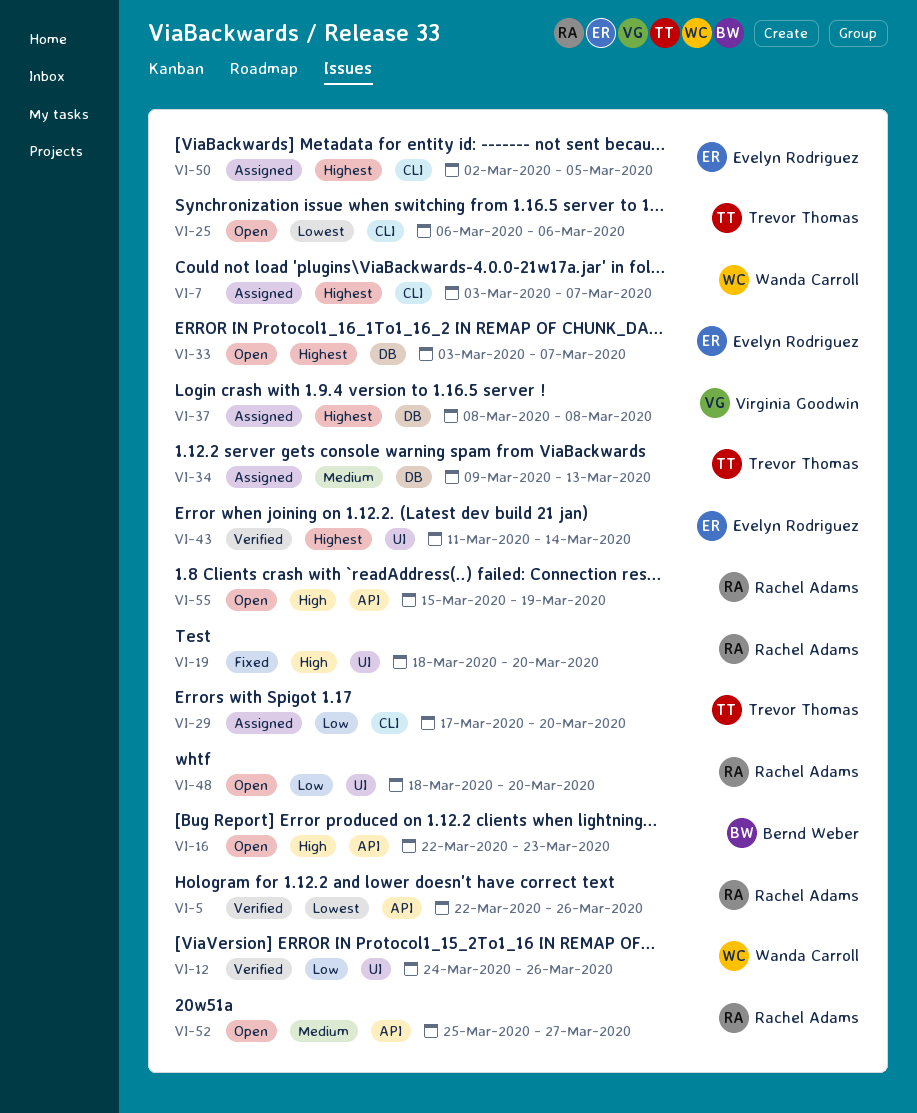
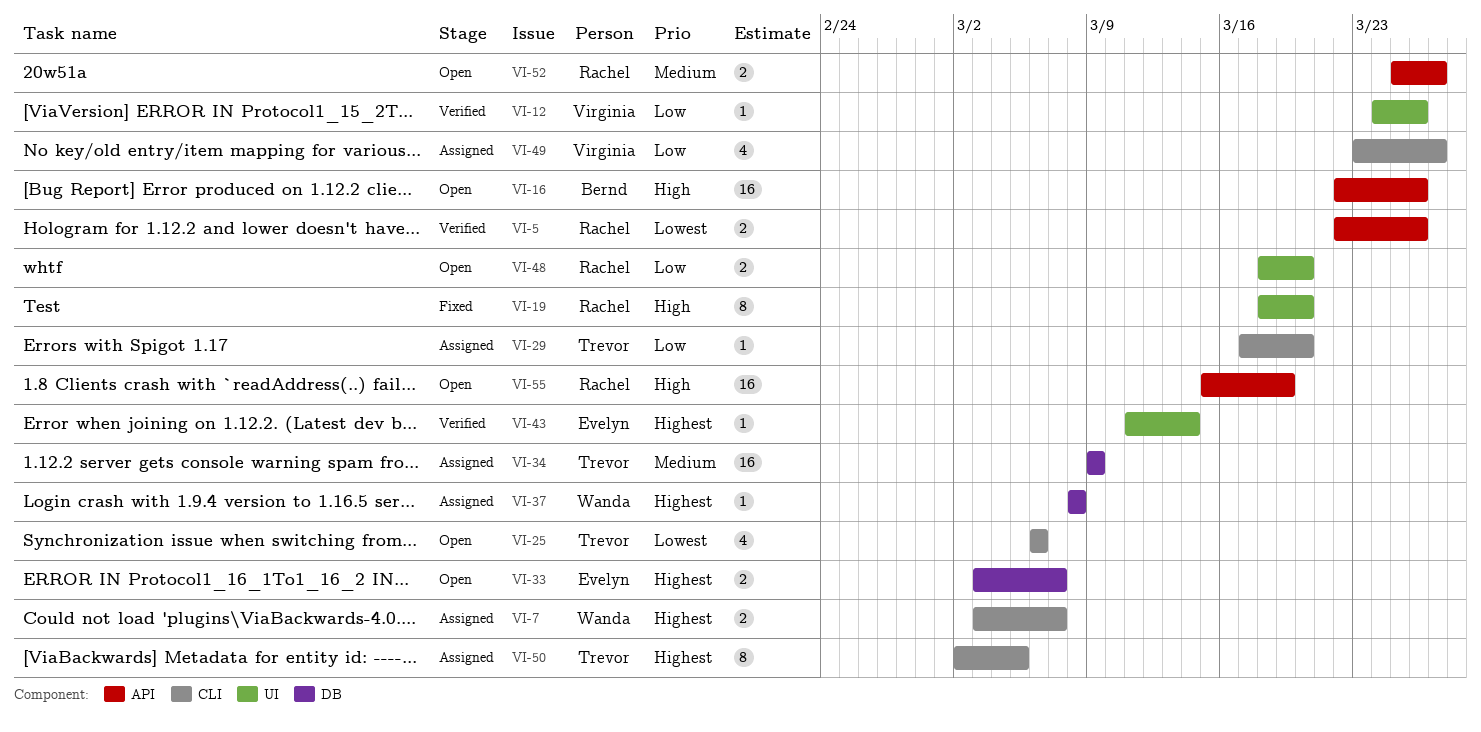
VI-12, owner: Wanda Carroll -> Virginia Goodwin
VI-16, due: Mar 23 -> Mar 26
VI-34, due: Mar 13 -> Mar 9
VI-37, owner: Virginia Goodwin -> Wanda Carroll
VI-49: none -> present
VI-50, owner: Evelyn Rodriguez -> Trevor Thomas

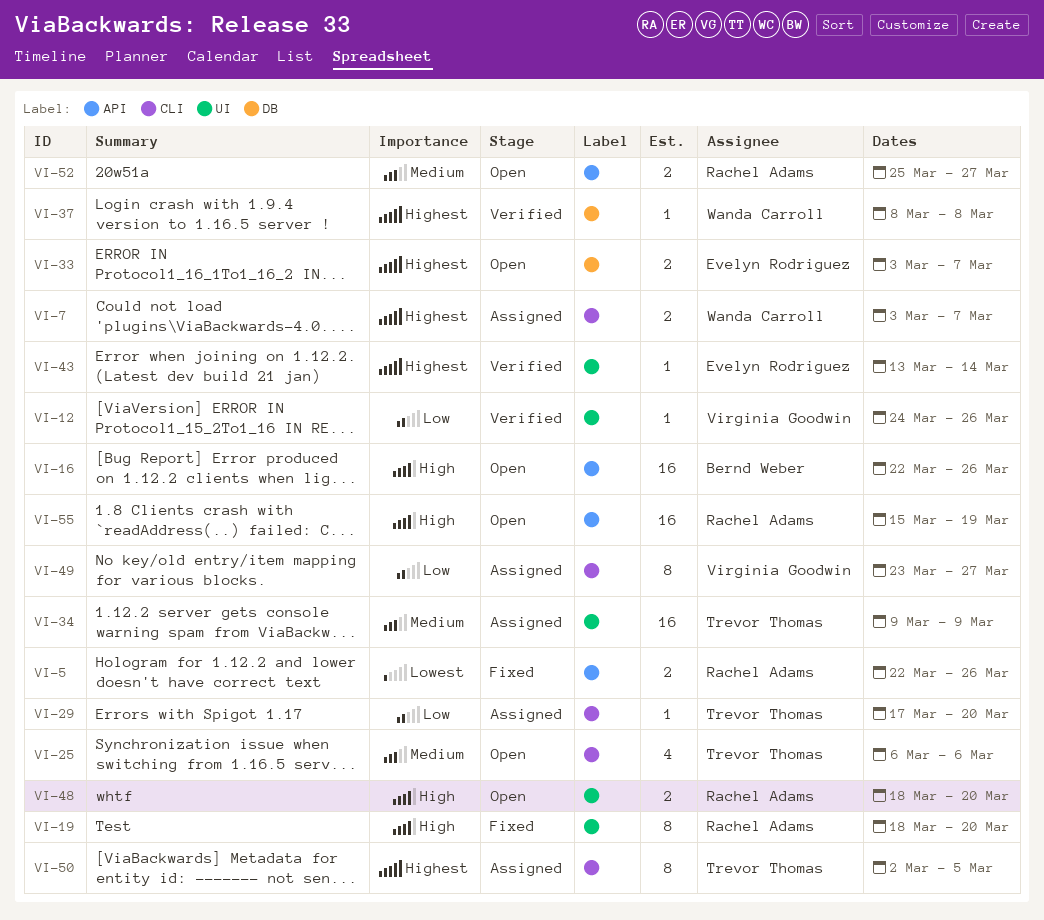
VI-5, status: Verified -> Fixed
VI-25, priority: Lowest -> Medium
VI-34, label: DB -> UI
VI-37, status: Assigned -> Verified
VI-43, start: Mar 11 -> Mar 13
VI-48, priority: Low -> High
VI-49, estimate: 4 -> 8

